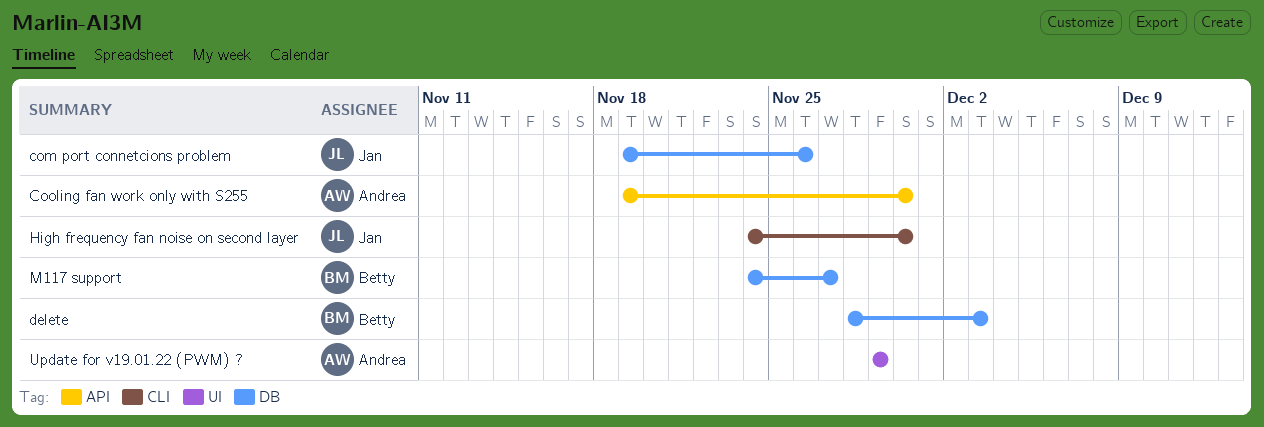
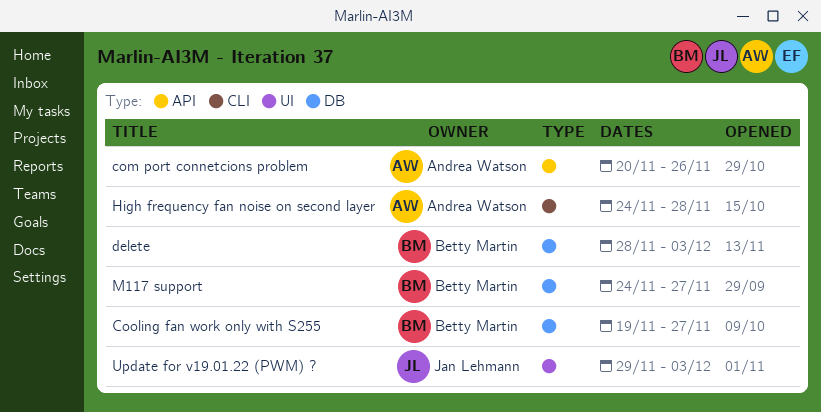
com port connetcions problem, owner: Jan Lehmann -> Andrea Watson
com port connetcions problem, label: DB -> API
com port connetcions problem, start: Nov 19 -> Nov 20
Cooling fan work only with S255, owner: Andrea Watson -> Betty Martin
Cooling fan work only with S255, label: API -> DB
Cooling fan work only with S255, due: Nov 30 -> Nov 27
High frequency fan noise on second layer, owner: Jan Lehmann -> Andrea Watson
High frequency fan noise on second layer, due: Nov 30 -> Nov 28
Update for v19.01.22 (PWM) ?, owner: Andrea Watson -> Jan Lehmann
Update for v19.01.22 (PWM) ?, due: Nov 29 -> Dec 3

